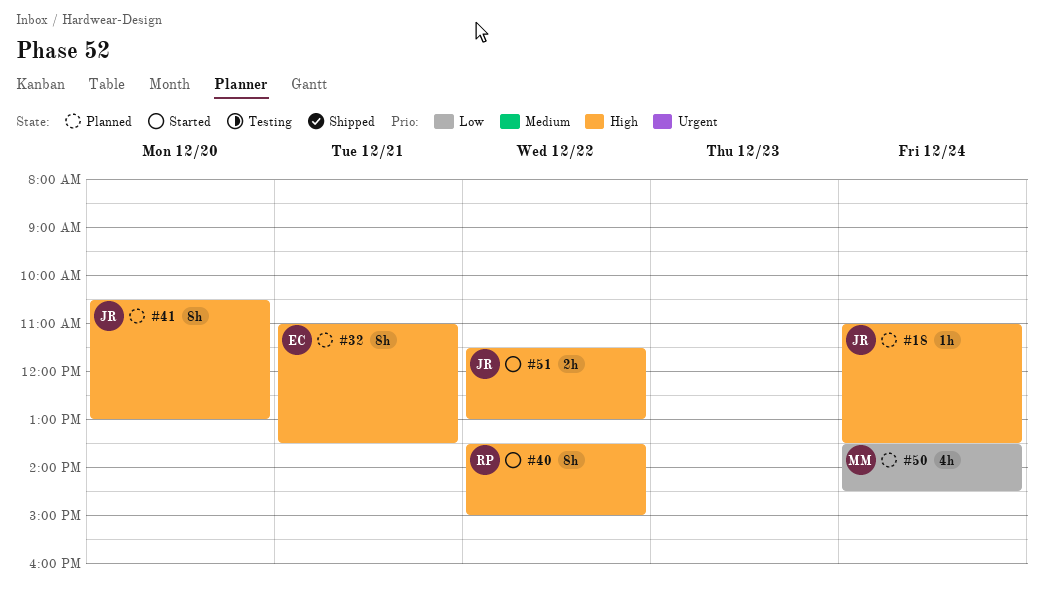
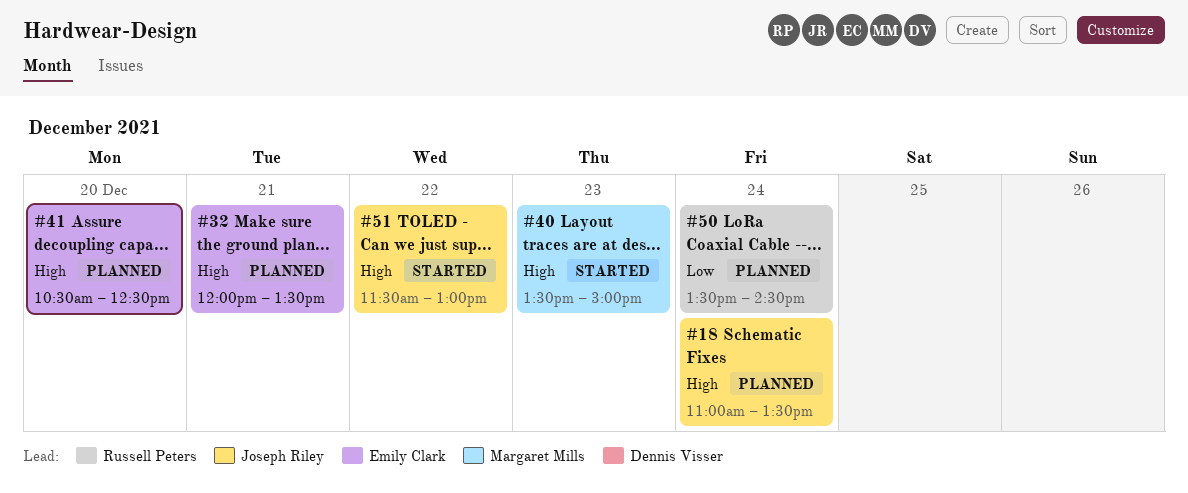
#32, begins: 11:00 -> 12:00
#40, owner: Russell Peters -> Margaret Mills
#40, day: Dec 22 -> Dec 23
#41, owner: Joseph Riley -> Emily Clark
#41, ends: 13:00 -> 12:30
#50, owner: Margaret Mills -> Russell Peters

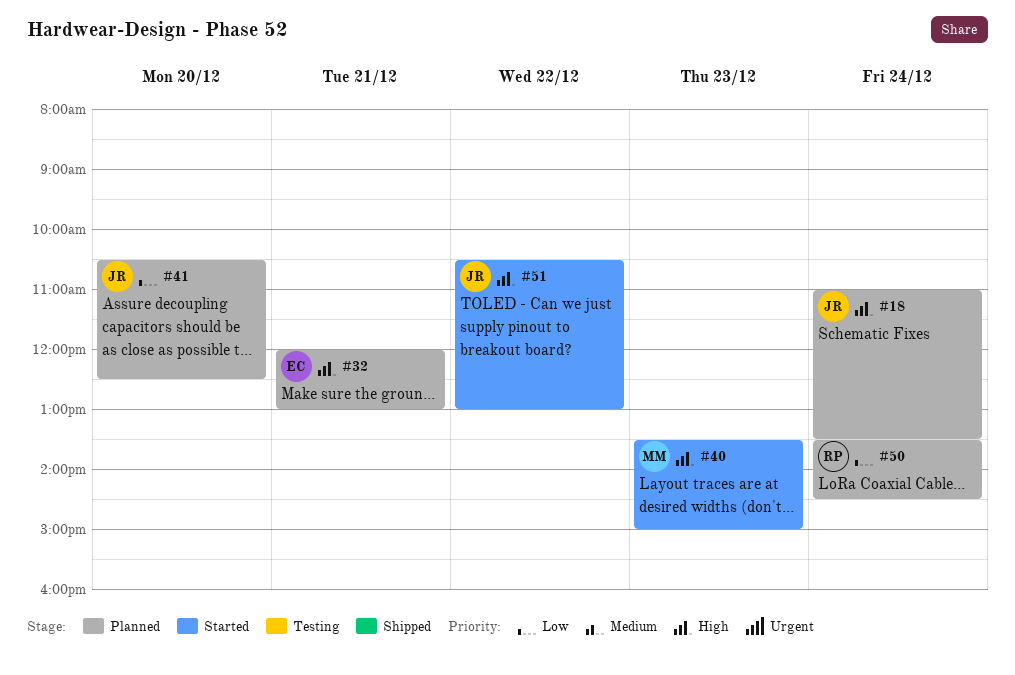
#32, ends: 13:30 -> 13:00
#41, owner: Emily Clark -> Joseph Riley
#41, priority: High -> Low
#51, begins: 11:30 -> 10:30

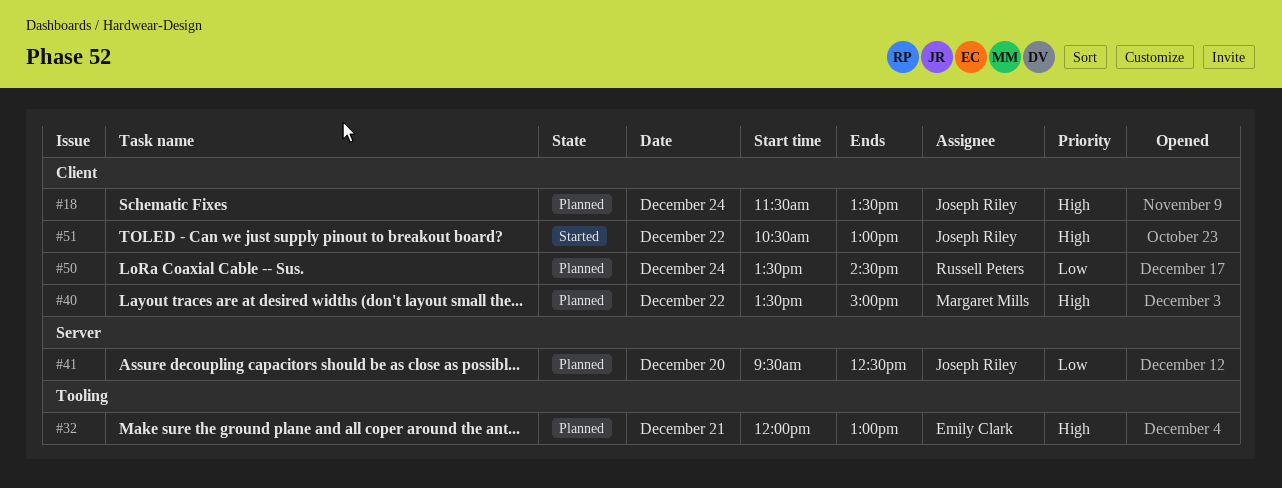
#18, begins: 11:00 -> 11:30
#40, status: Started -> Planned
#40, day: Dec 23 -> Dec 22
#41, begins: 10:30 -> 09:30

